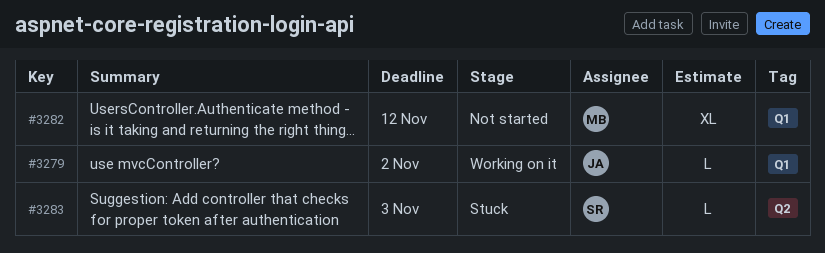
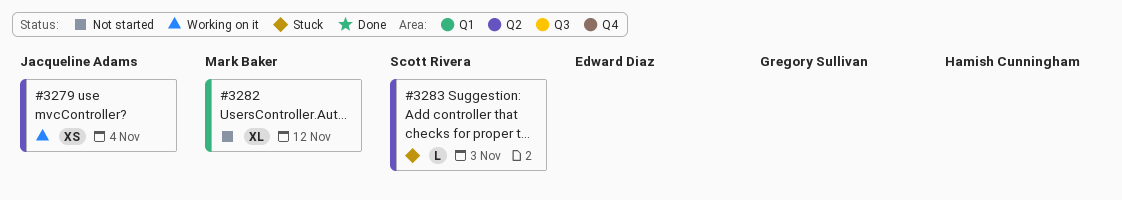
#3279, label: Q1 -> Q2
#3279, estimate: L -> XS
#3279, due: Nov 2 -> Nov 4

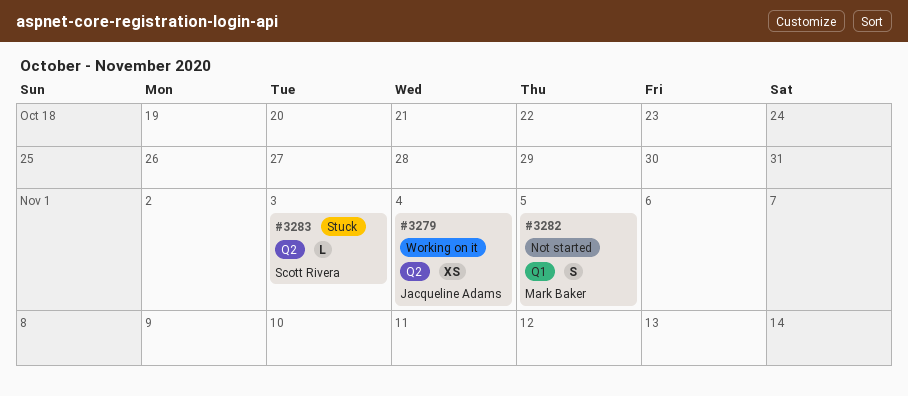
#3282, estimate: XL -> S
#3282, due: Nov 12 -> Nov 5

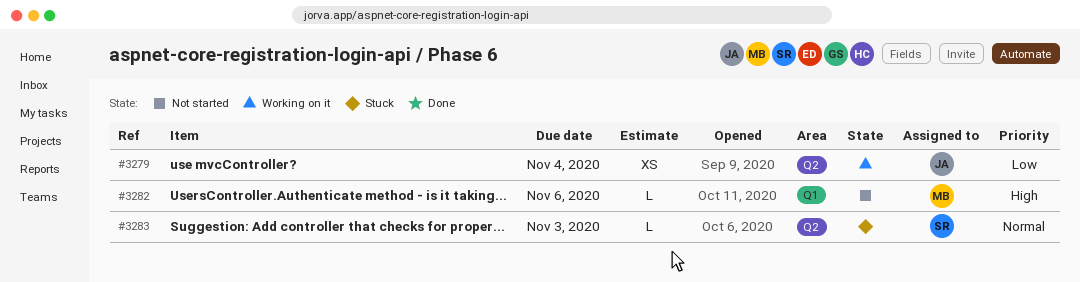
#3282, estimate: S -> L
#3282, due: Nov 5 -> Nov 6

